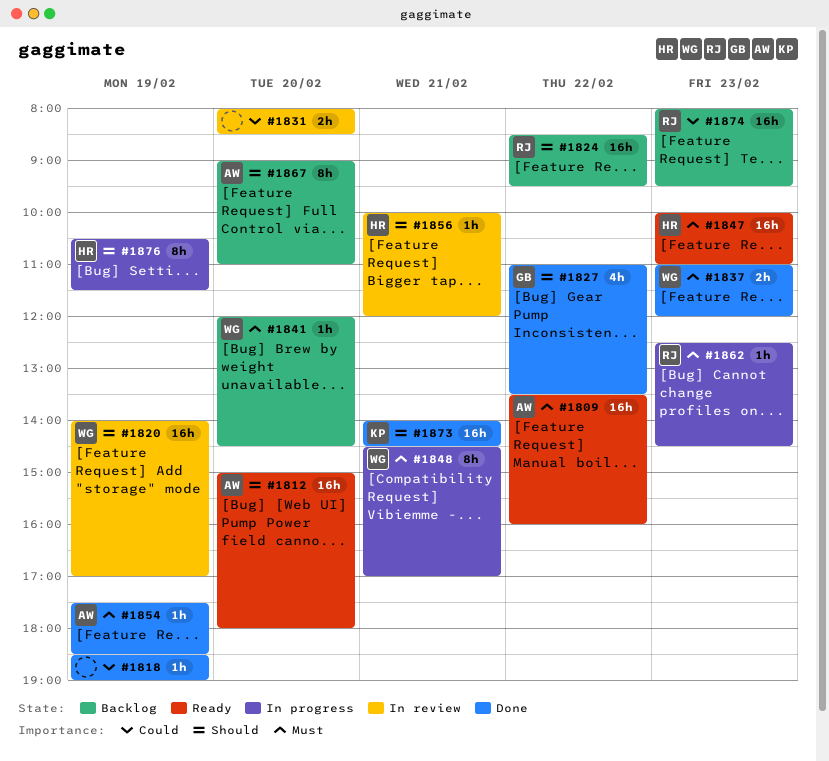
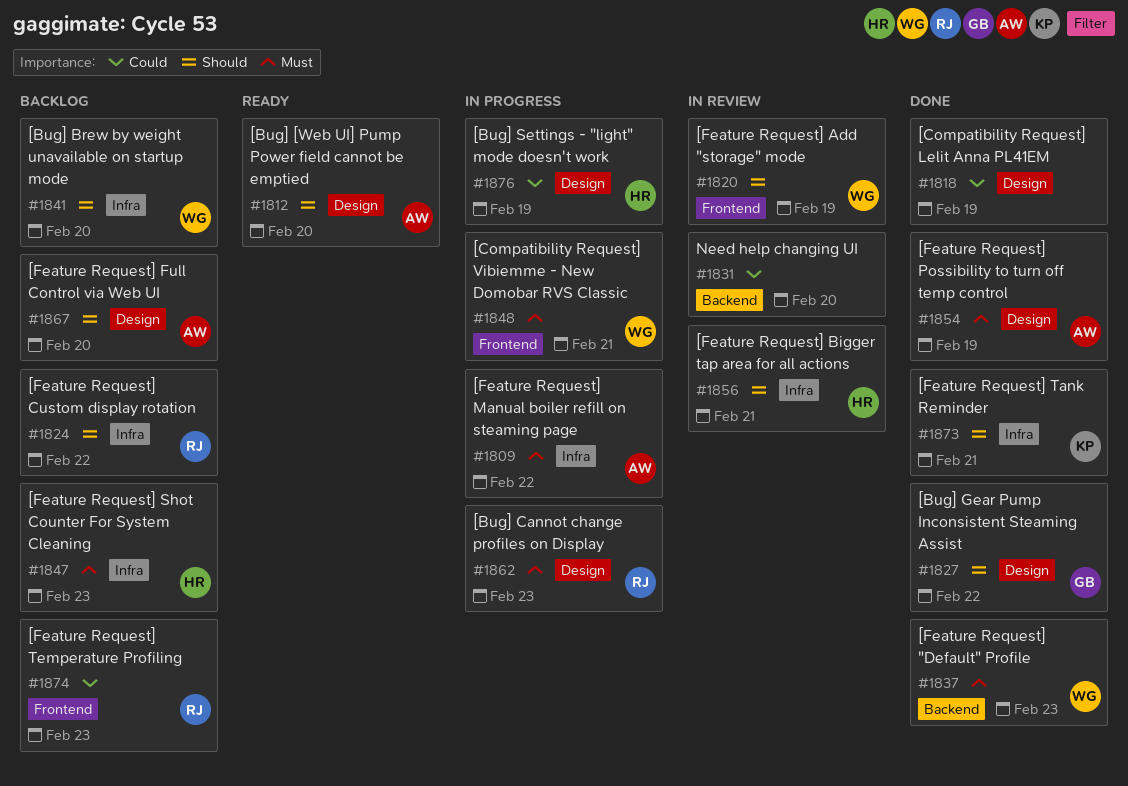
#1809, status: Ready -> In progress
#1841, priority: Must -> Should
#1847, status: Ready -> Backlog
#1876, priority: Should -> Could

